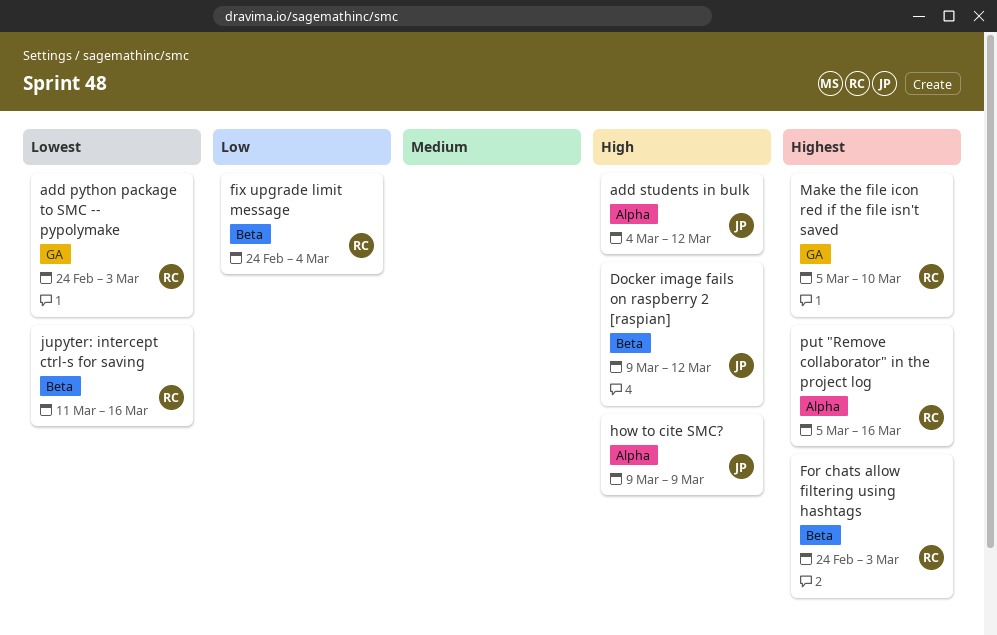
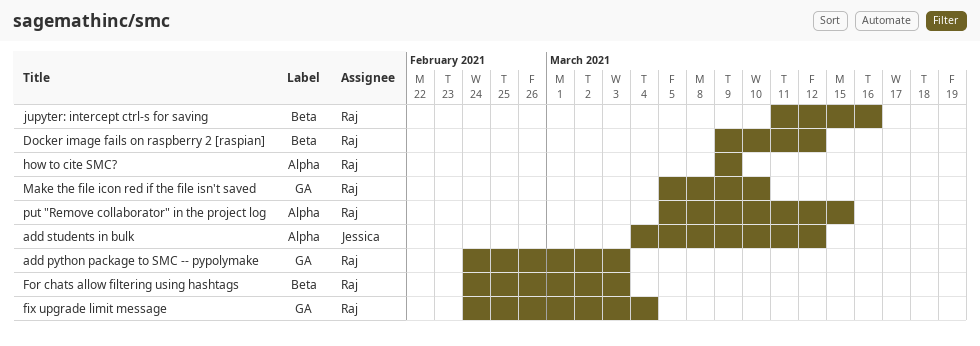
Docker image fails on raspberry 2 [raspian], owner: Jessica -> Raj
fix upgrade limit message, label: Beta -> GA
how to cite SMC?, owner: Jessica -> Raj
put "Remove collaborator" in the project log, due: Mar 16 -> Mar 15

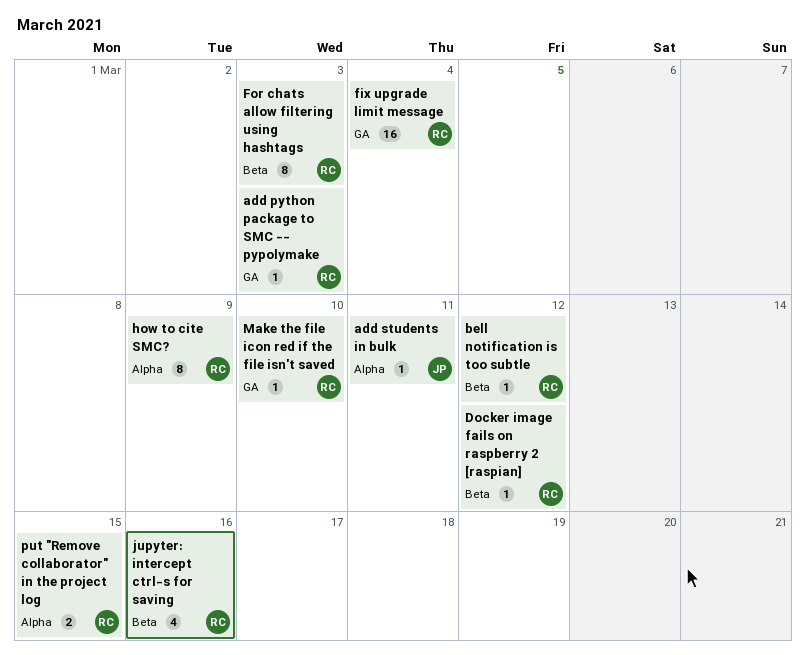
add students in bulk, due: Mar 12 -> Mar 11
bell notification is too subtle: none -> present

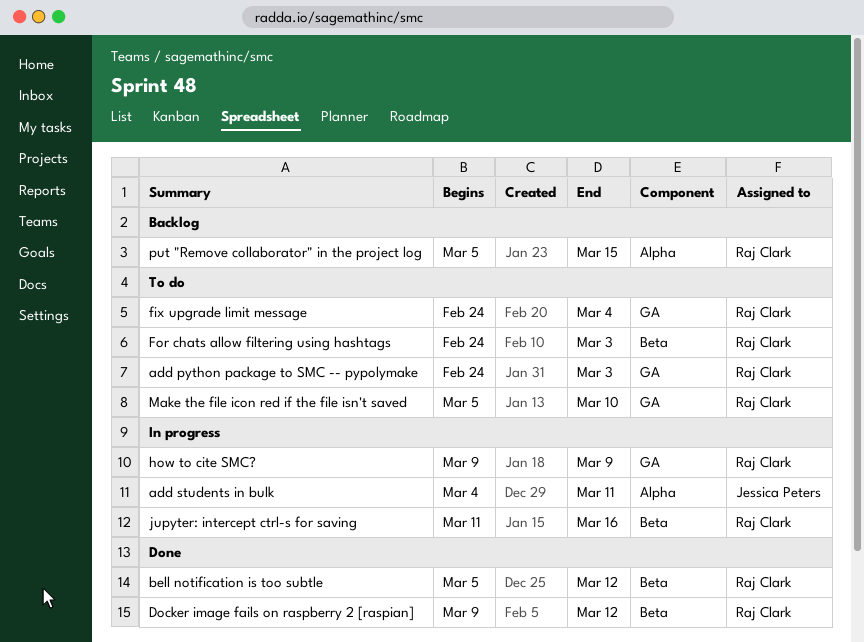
how to cite SMC?, label: Alpha -> GA

